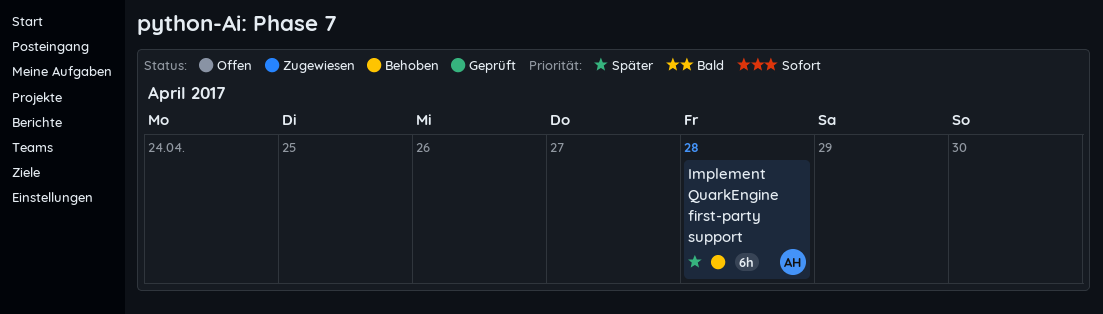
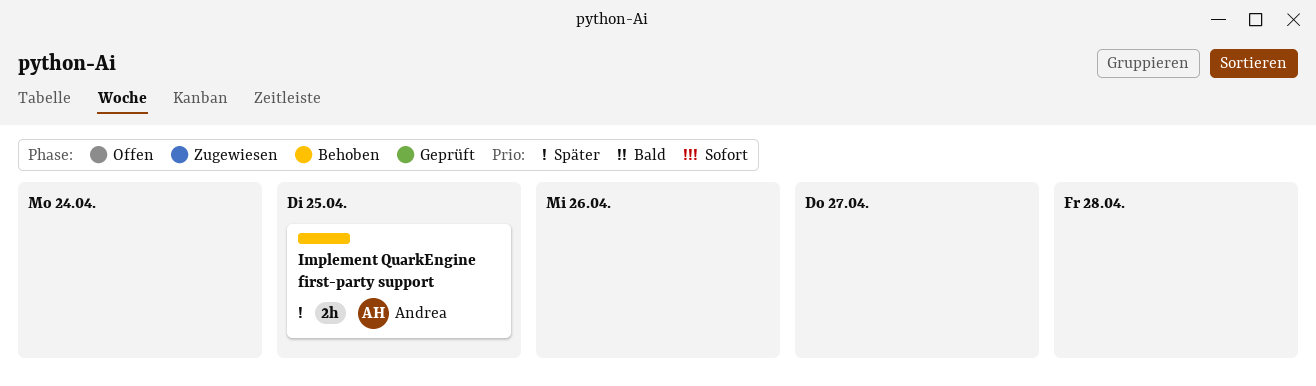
Implement QuarkEngine first-party support, estimate: 6h -> 2h
Implement QuarkEngine first-party support, due: Apr 28 -> Apr 25

